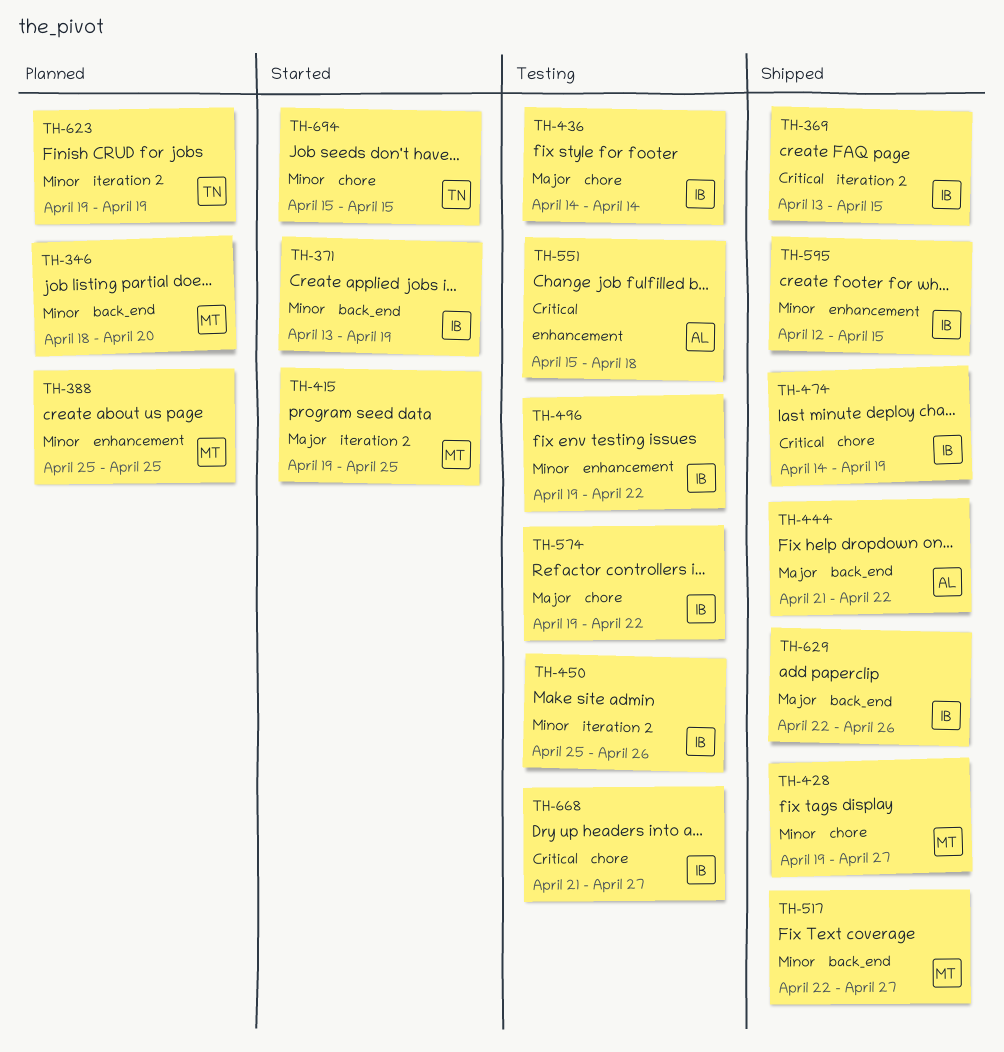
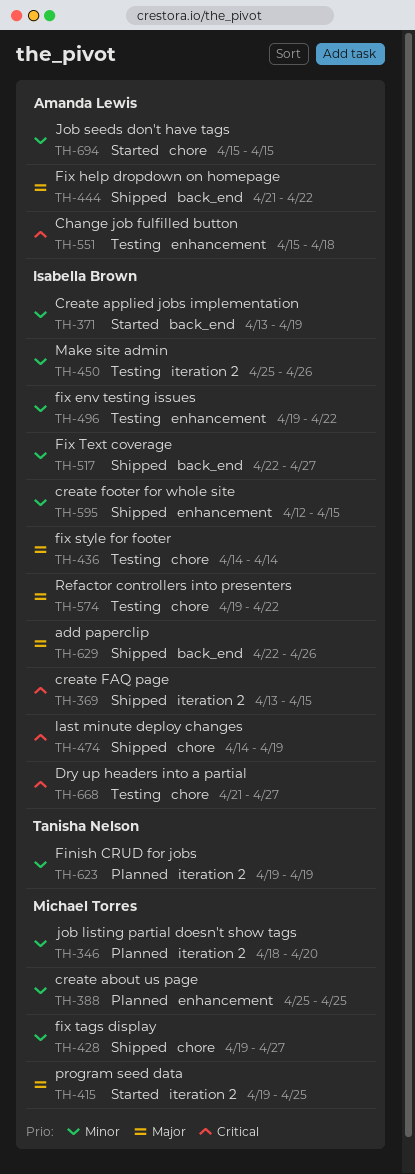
TH-346, label: back_end -> iteration 2
TH-517, owner: Michael Torres -> Isabella Brown
TH-694, owner: Tanisha Nelson -> Amanda Lewis

